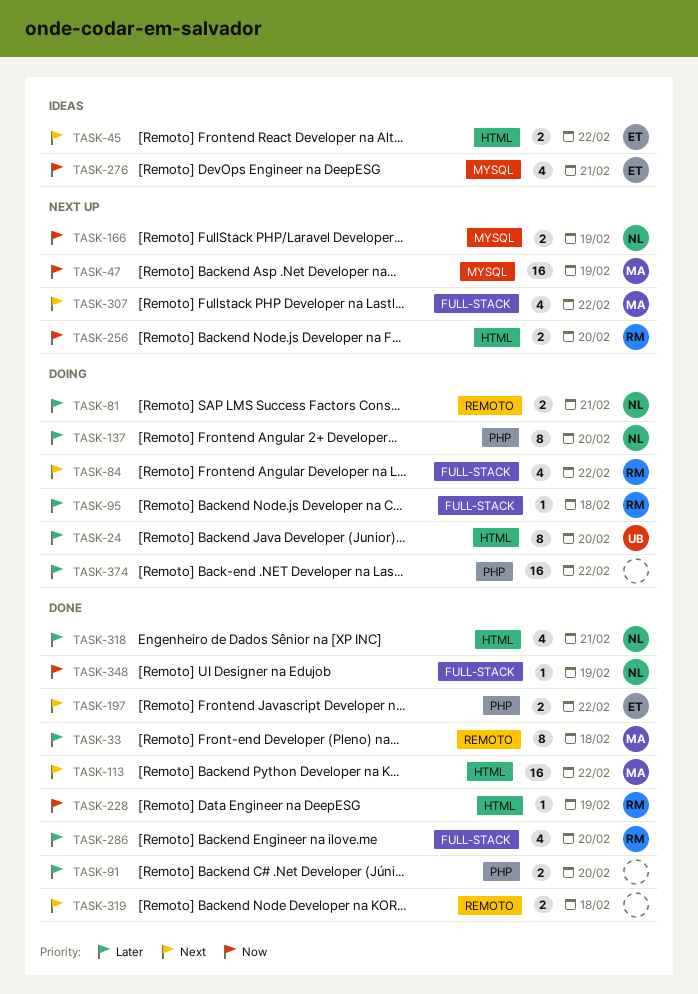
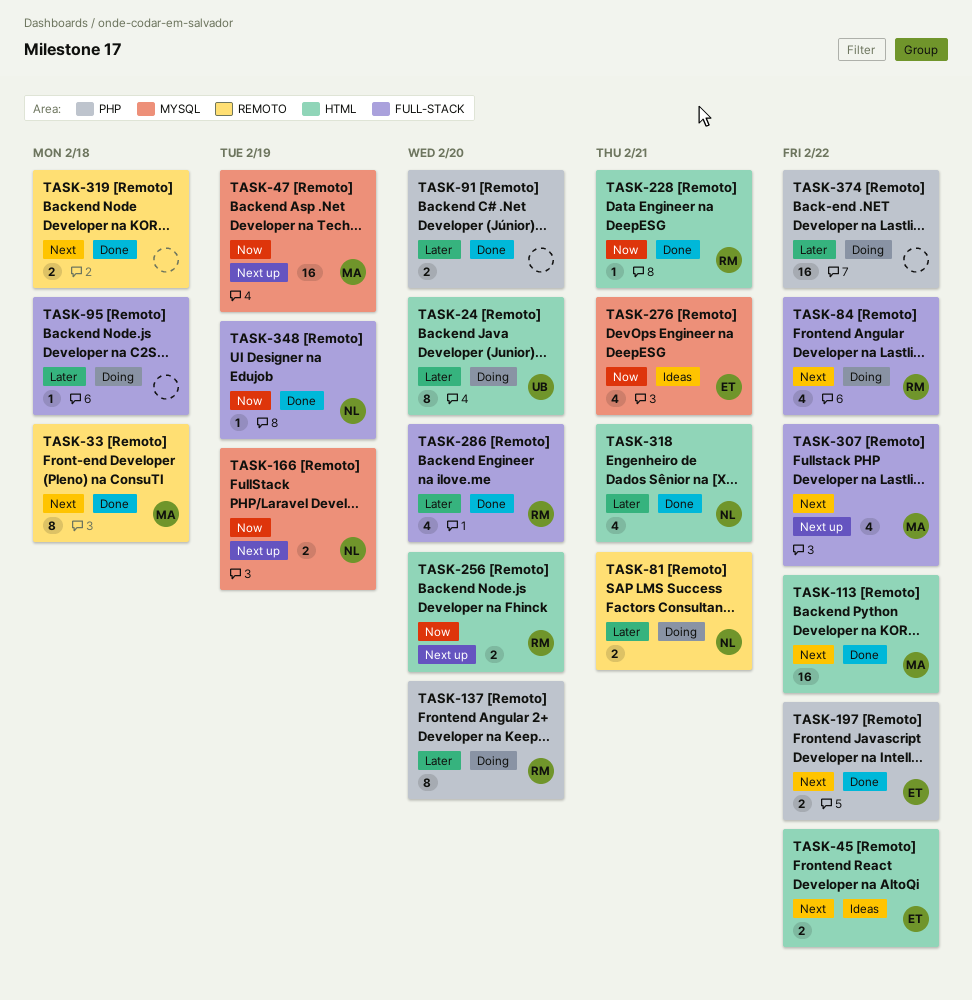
TASK-33, priority: Later -> Next
TASK-95, owner: RM -> none
TASK-137, owner: NL -> RM
TASK-228, due: Feb 19 -> Feb 21

